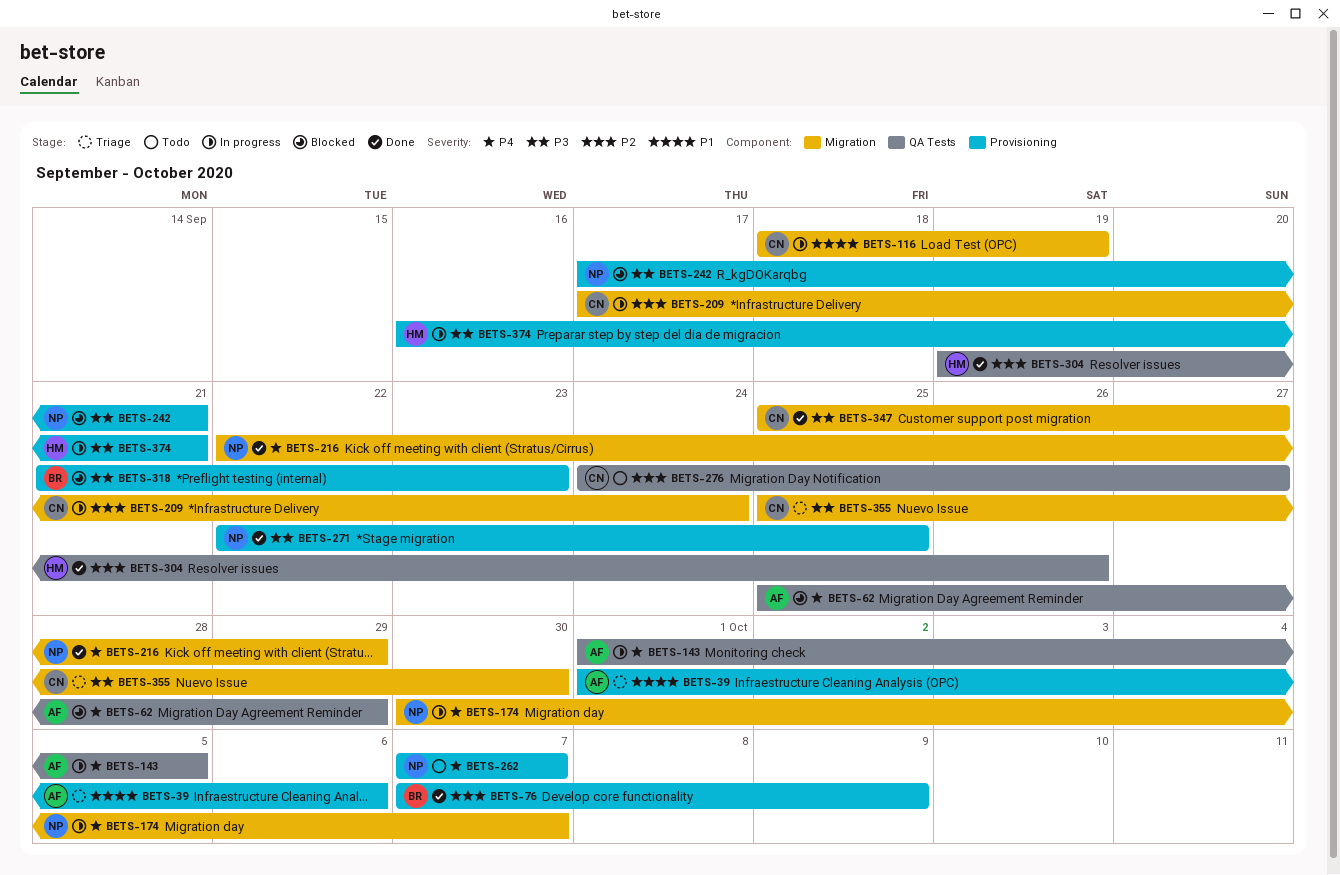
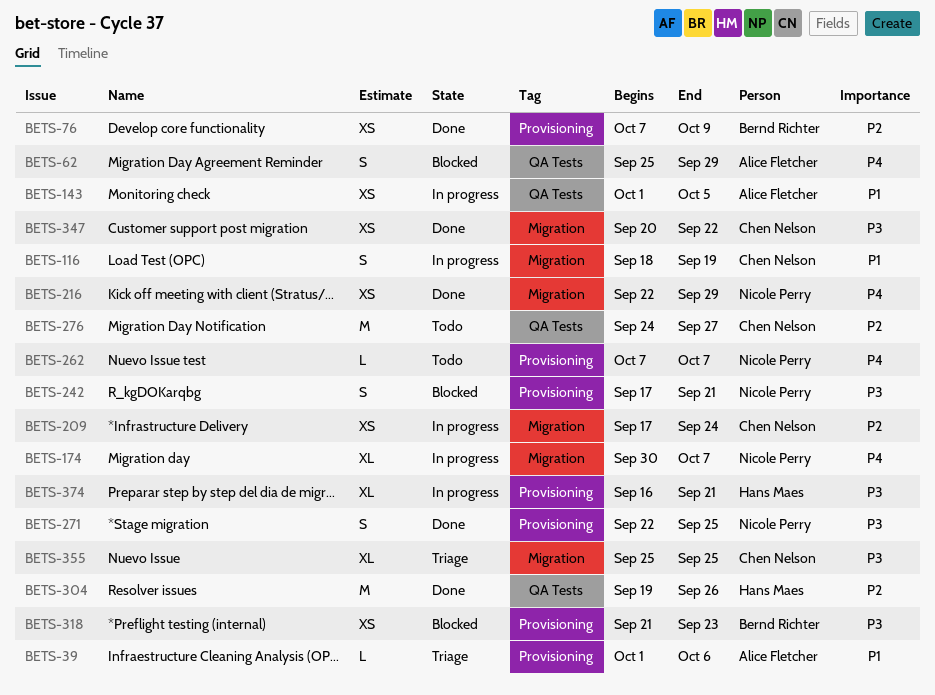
BETS-143, priority: P4 -> P1
BETS-347, start: Sep 25 -> Sep 20
BETS-347, due: Sep 27 -> Sep 22
BETS-355, due: Sep 30 -> Sep 25

